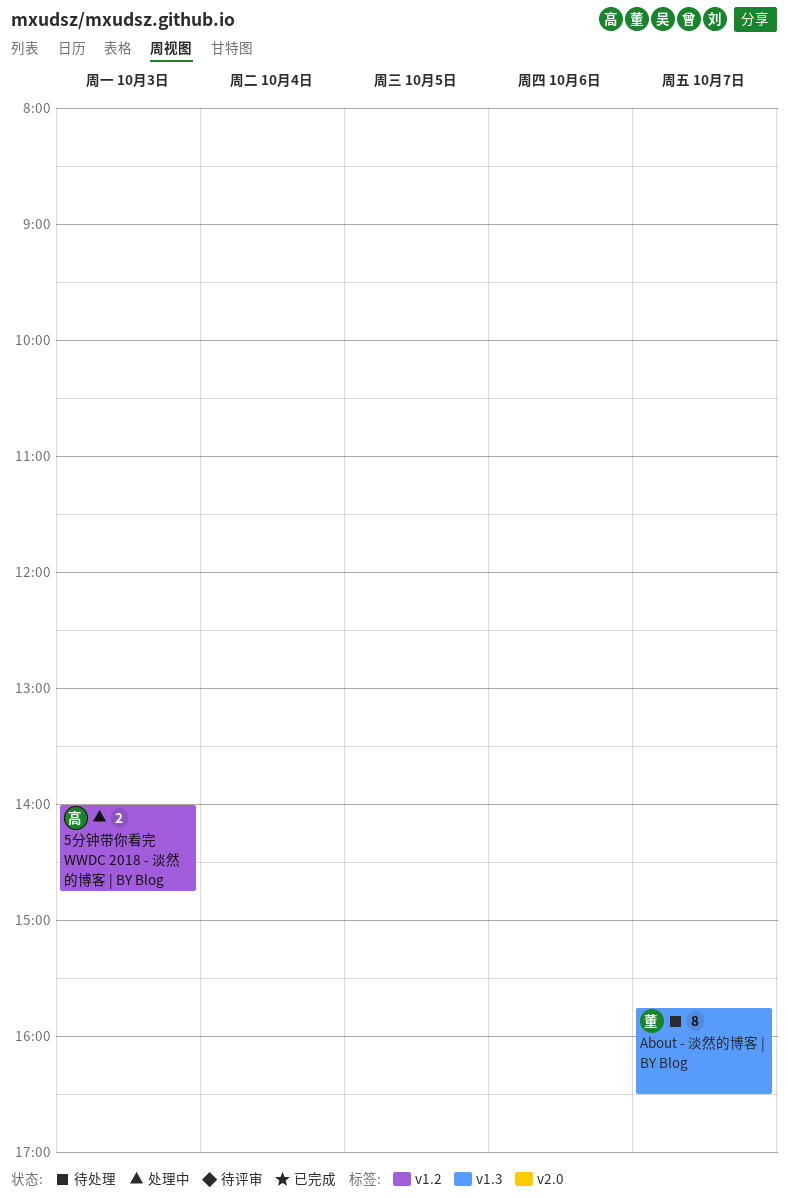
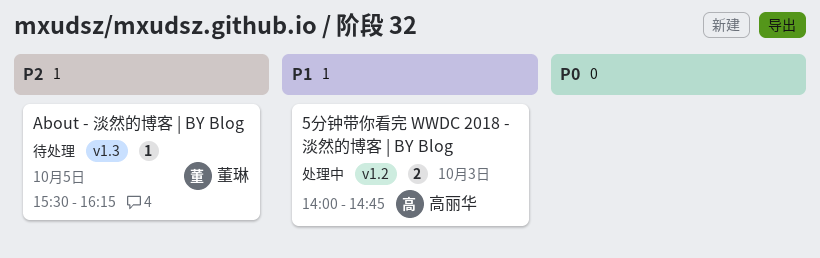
About - 淡然的博客 | BY Blog, estimate: 8 -> 1
About - 淡然的博客 | BY Blog, day: Oct 7 -> Oct 5
About - 淡然的博客 | BY Blog, begins: 15:45 -> 15:30
About - 淡然的博客 | BY Blog, ends: 16:30 -> 16:15

